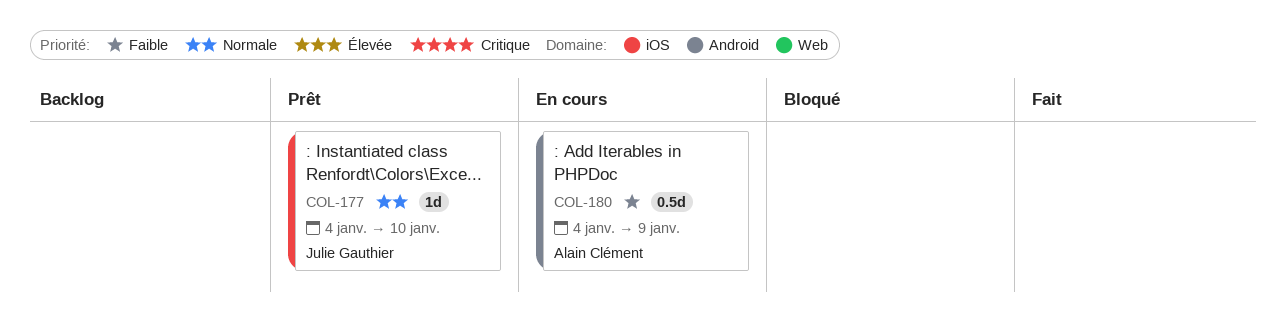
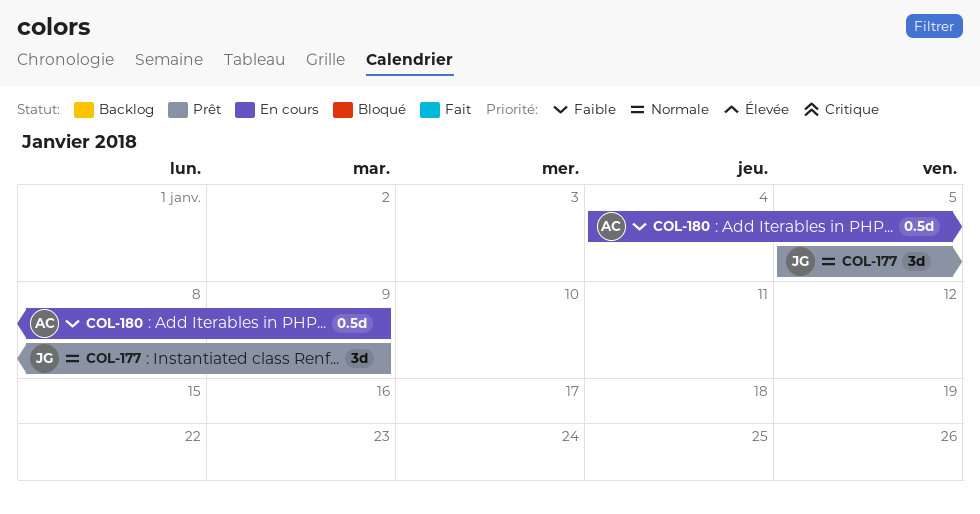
COL-177, estimate: 1d -> 3d
COL-177, start: Jan 4 -> Jan 5
COL-177, due: Jan 10 -> Jan 9

